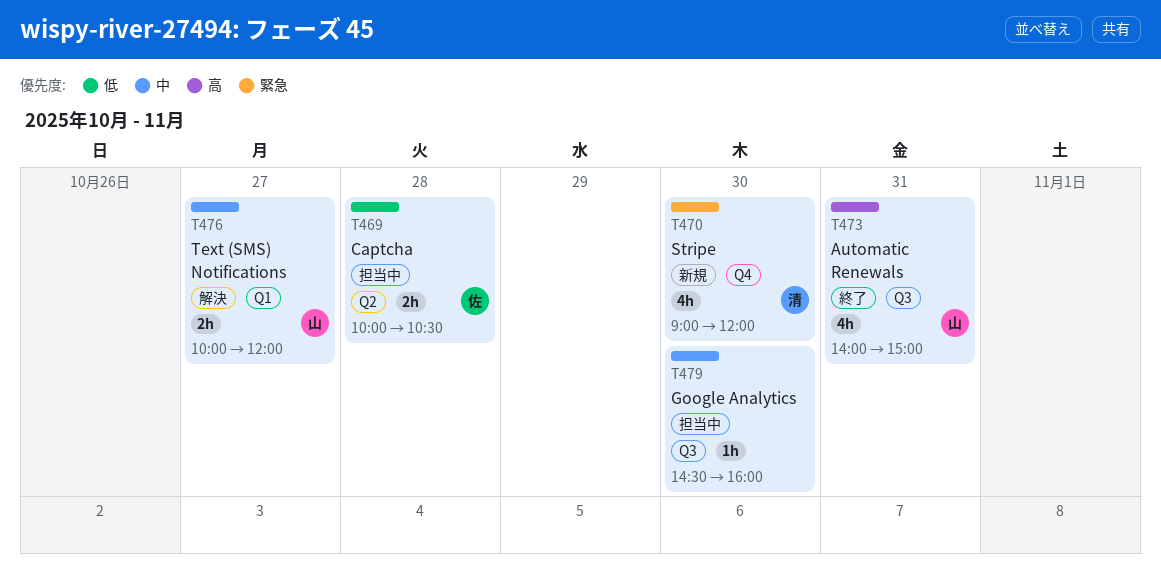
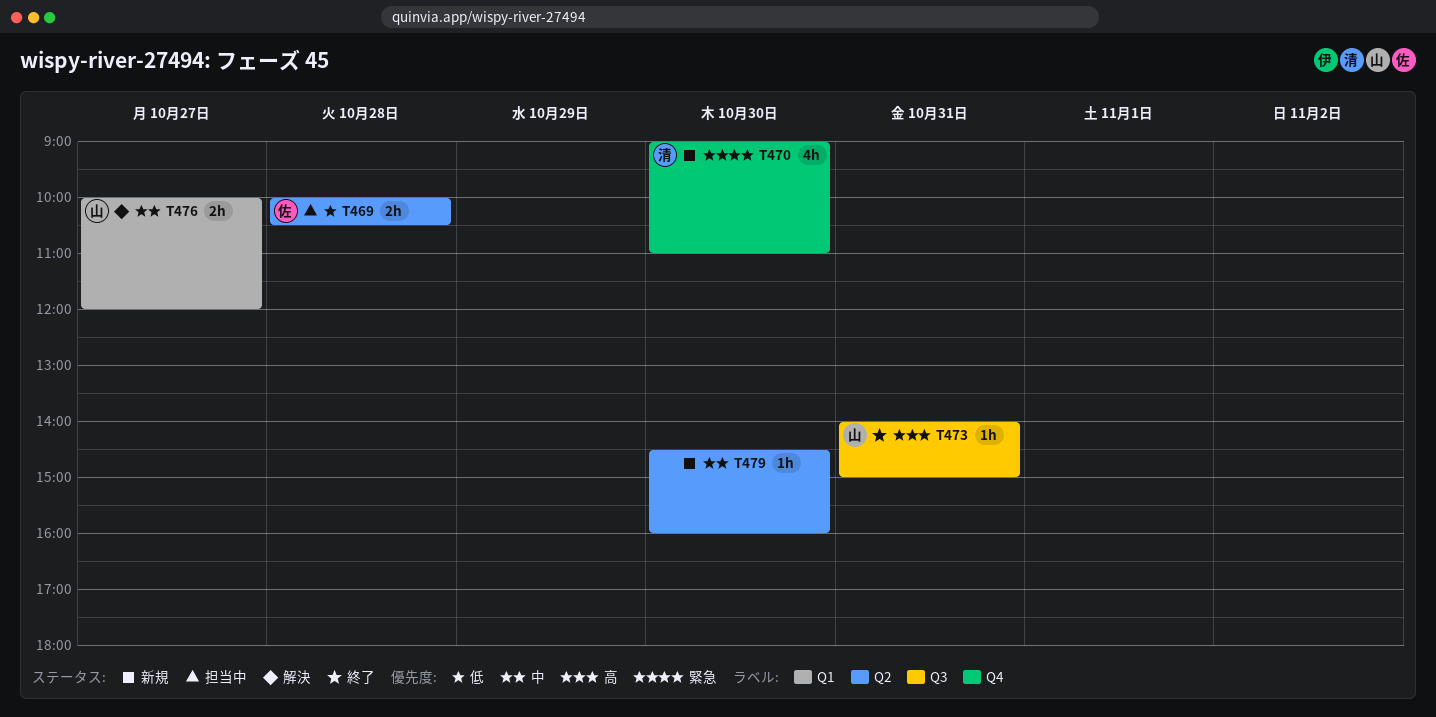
T470, ends: 12:00 -> 11:00
T473, estimate: 4h -> 1h
T479, status: 担当中 -> 新規
T479, label: Q3 -> Q2

